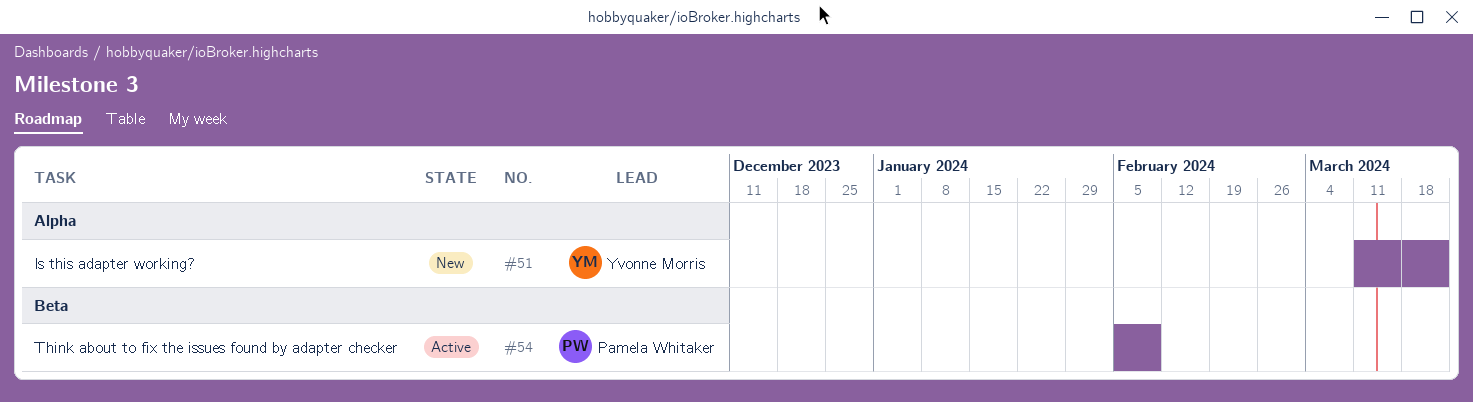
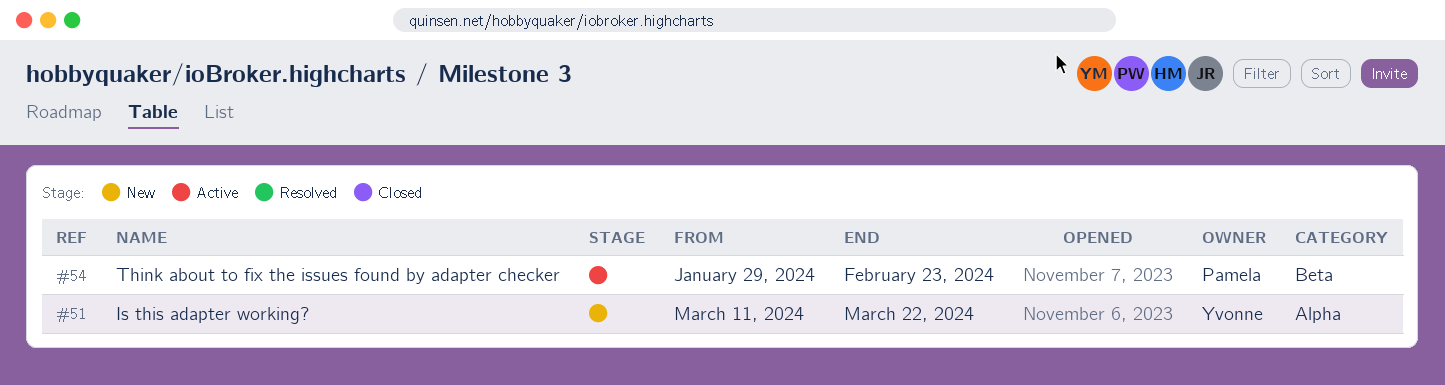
#54, start: Feb 5 -> Jan 29
#54, due: Feb 9 -> Feb 23

